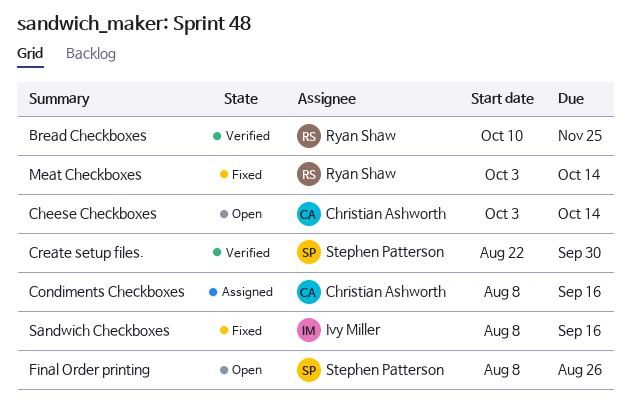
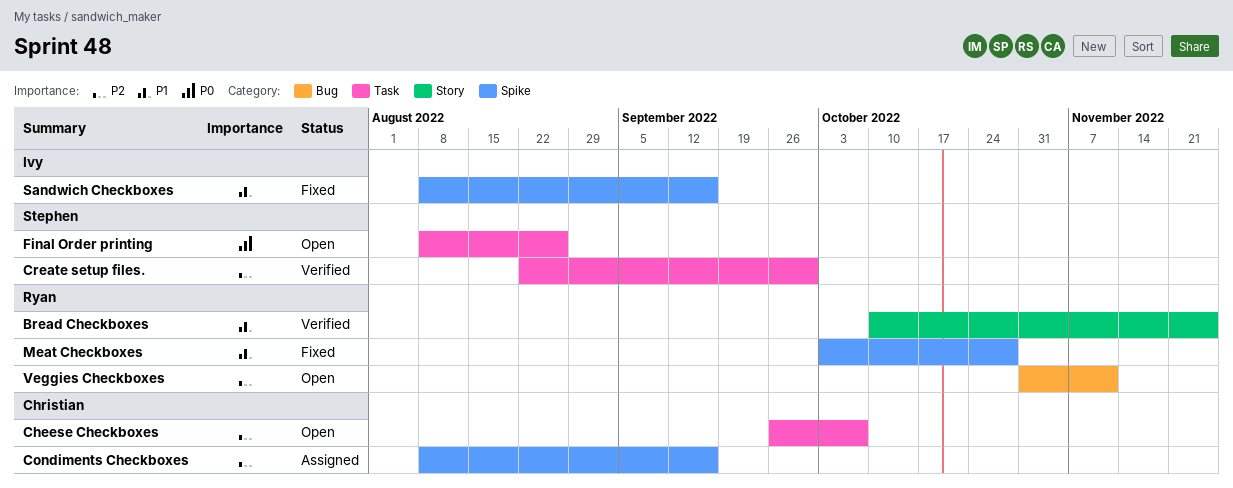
Cheese Checkboxes, start: Oct 3 -> Sep 26
Cheese Checkboxes, due: Oct 14 -> Oct 7
Meat Checkboxes, due: Oct 14 -> Oct 28
Veggies Checkboxes: none -> present

